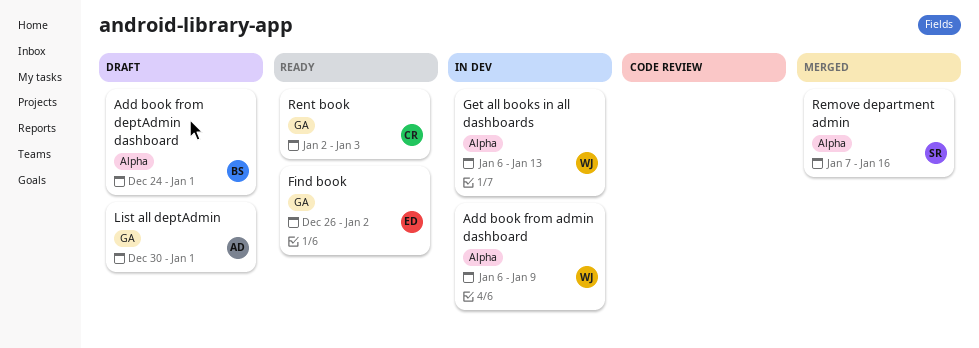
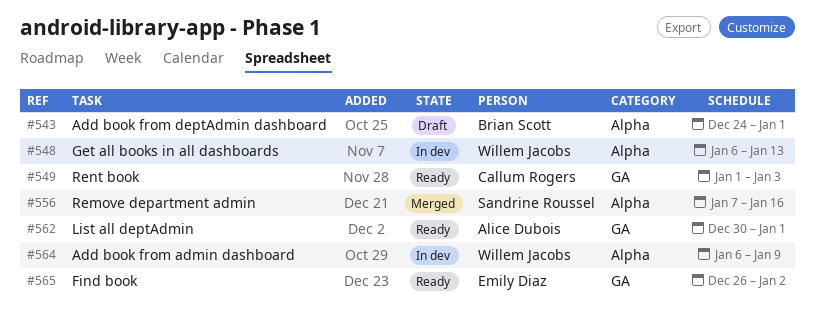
List all deptAdmin, status: Draft -> Ready
Rent book, start: Jan 2 -> Jan 1

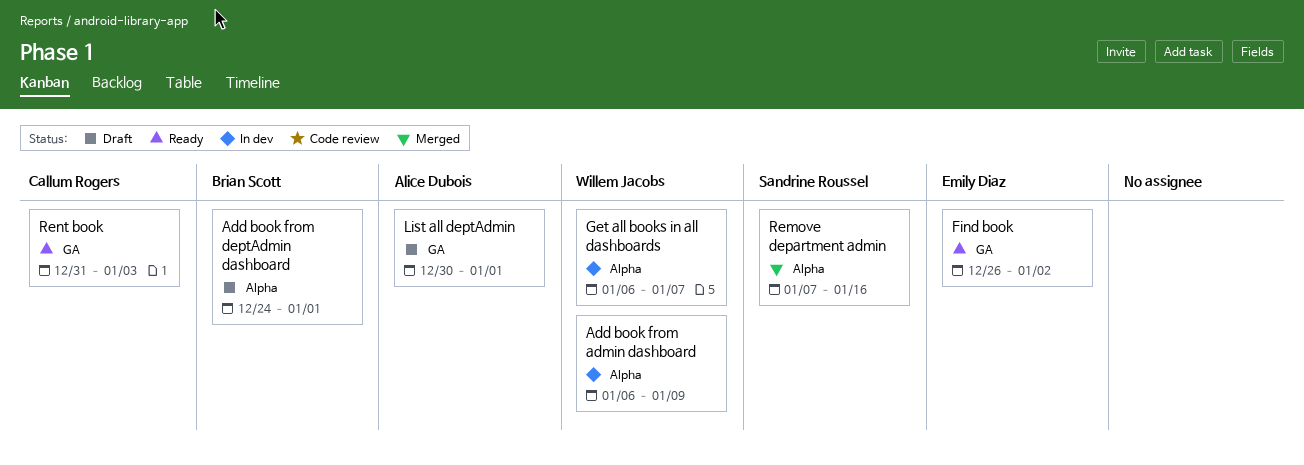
Get all books in all dashboards, due: Jan 13 -> Jan 7
List all deptAdmin, status: Ready -> Draft
Rent book, start: Jan 1 -> Dec 31

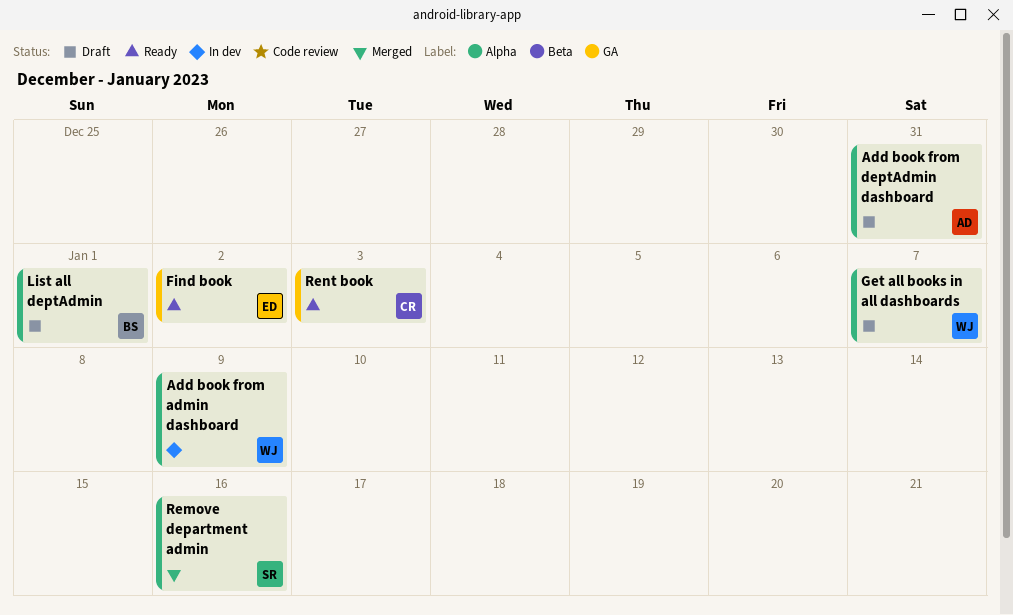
Add book from deptAdmin dashboard, owner: Brian Scott -> Alice Dubois
Add book from deptAdmin dashboard, due: Jan 1 -> Dec 31
Get all books in all dashboards, status: In dev -> Draft
List all deptAdmin, owner: Alice Dubois -> Brian Scott
List all deptAdmin, label: GA -> Alpha

